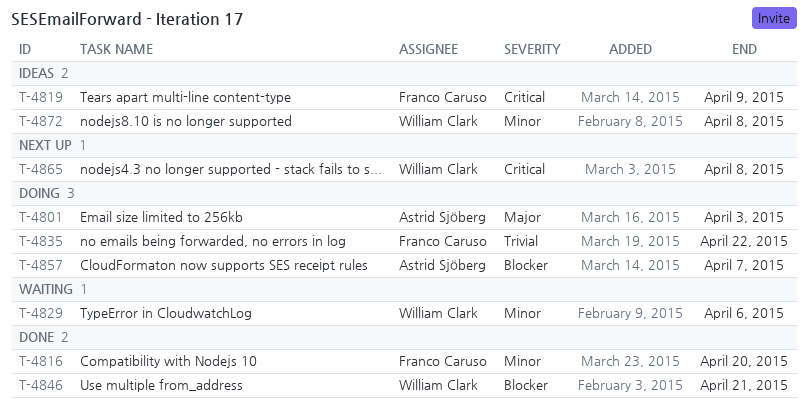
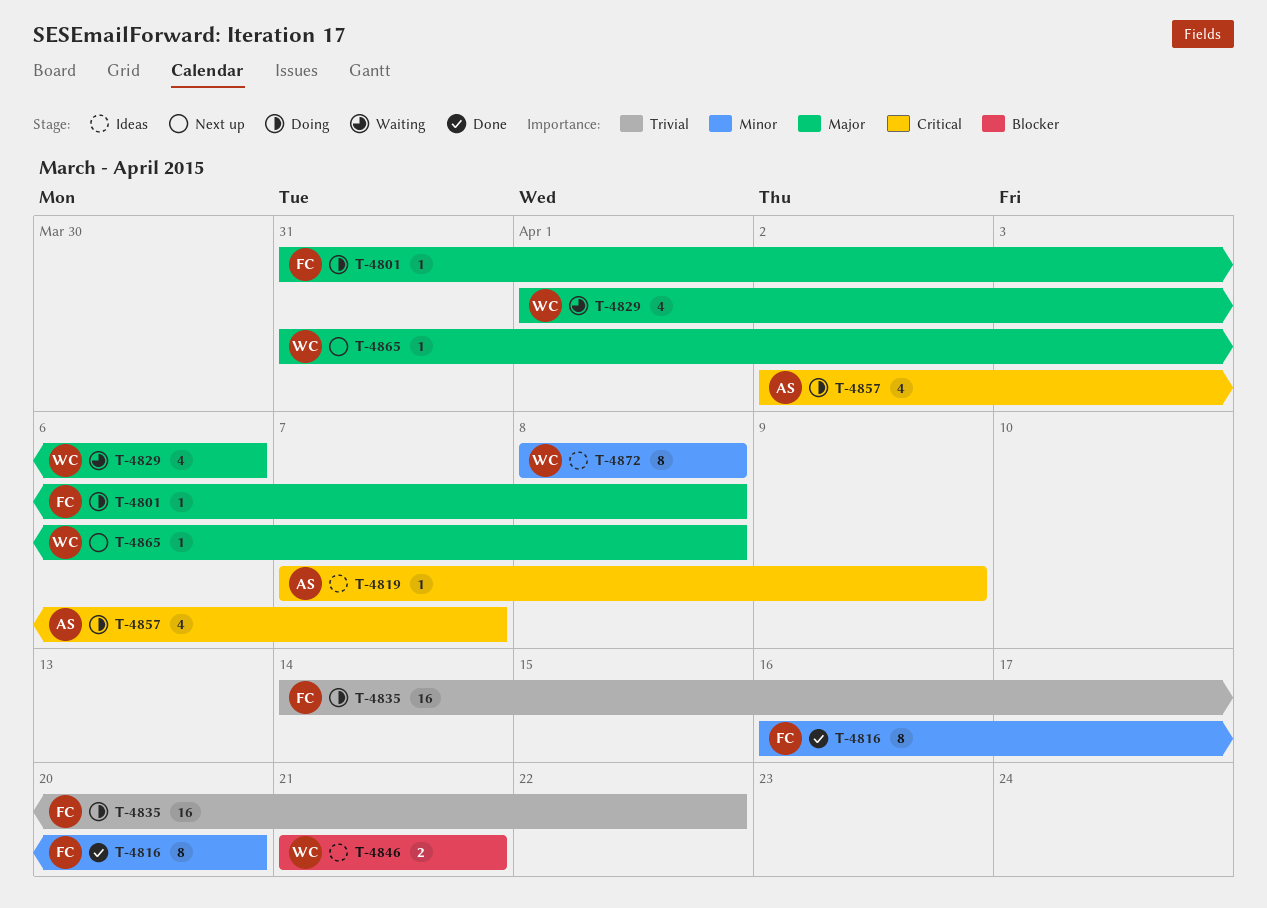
T-4801, owner: Astrid Sjöberg -> Franco Caruso
T-4801, due: Apr 3 -> Apr 8
T-4819, owner: Franco Caruso -> Astrid Sjöberg
T-4829, priority: Minor -> Major
T-4846, status: Done -> Ideas
T-4857, priority: Blocker -> Critical
T-4865, priority: Critical -> Major

